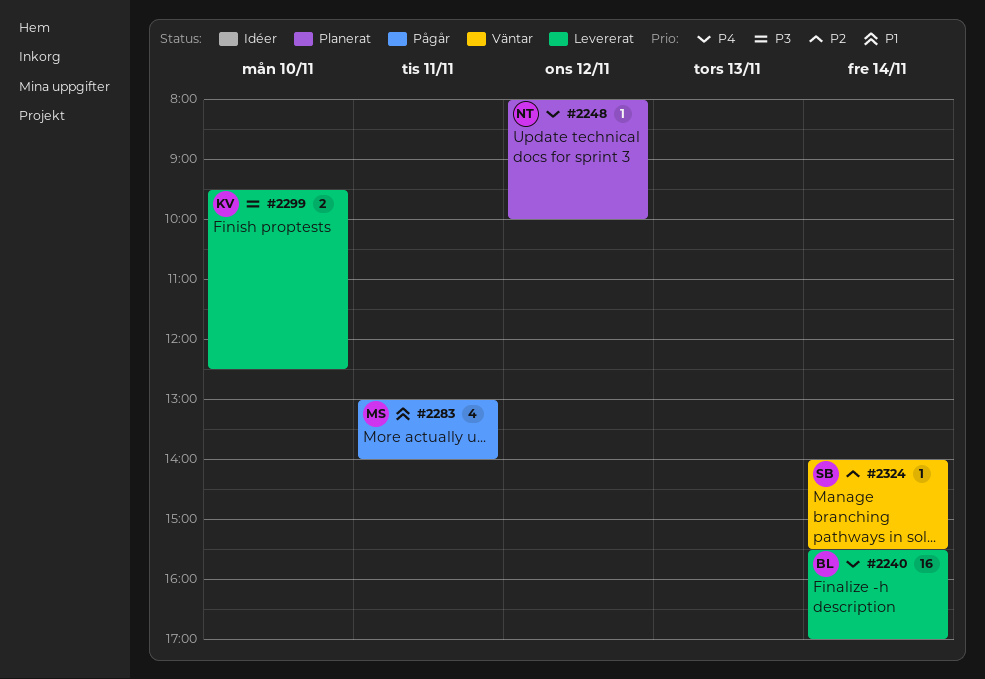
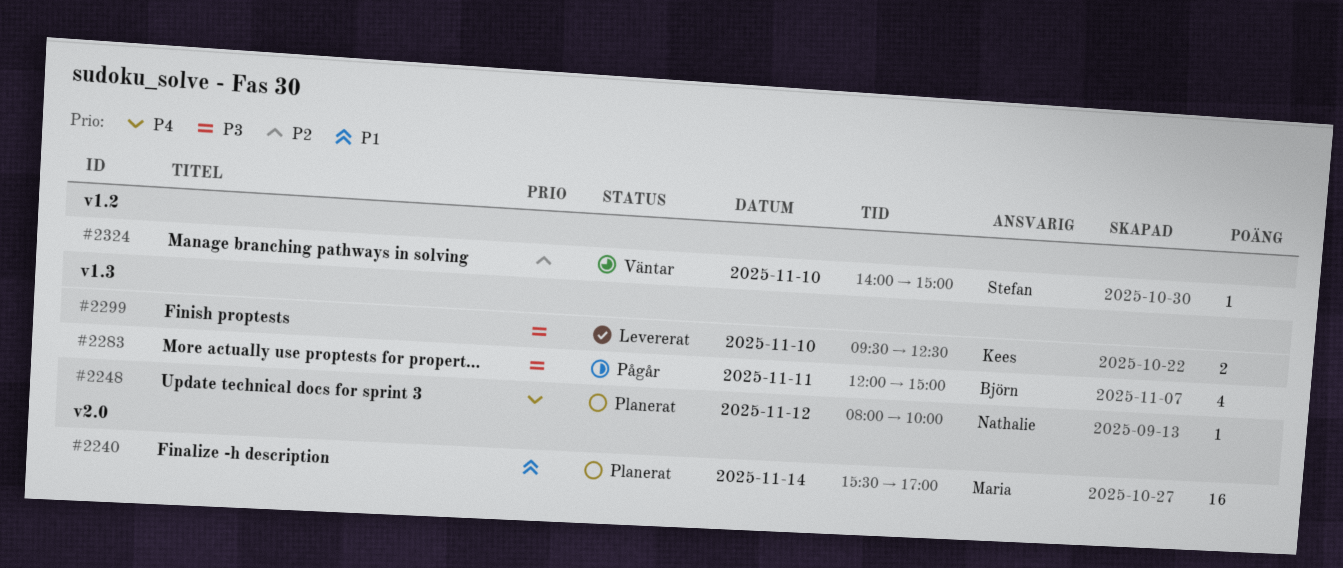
#2240, status: Levererat -> Planerat
#2240, owner: Björn -> Maria
#2240, priority: P4 -> P1
#2283, owner: Maria -> Björn
#2283, priority: P1 -> P3
#2283, begins: 13:00 -> 12:00
#2283, ends: 14:00 -> 15:00
#2324, day: Nov 14 -> Nov 10
#2324, ends: 15:30 -> 15:00

